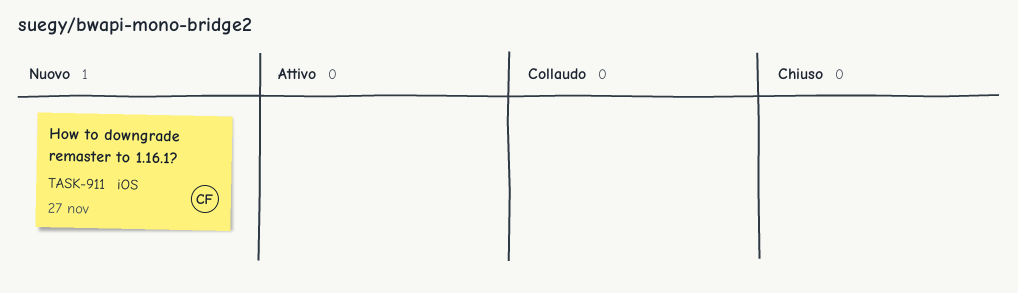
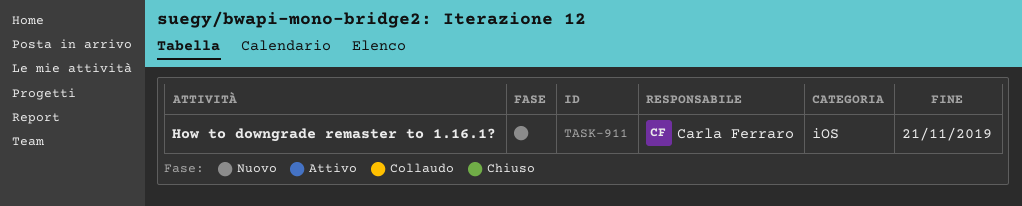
TASK-911, due: Nov 27 -> Nov 21

